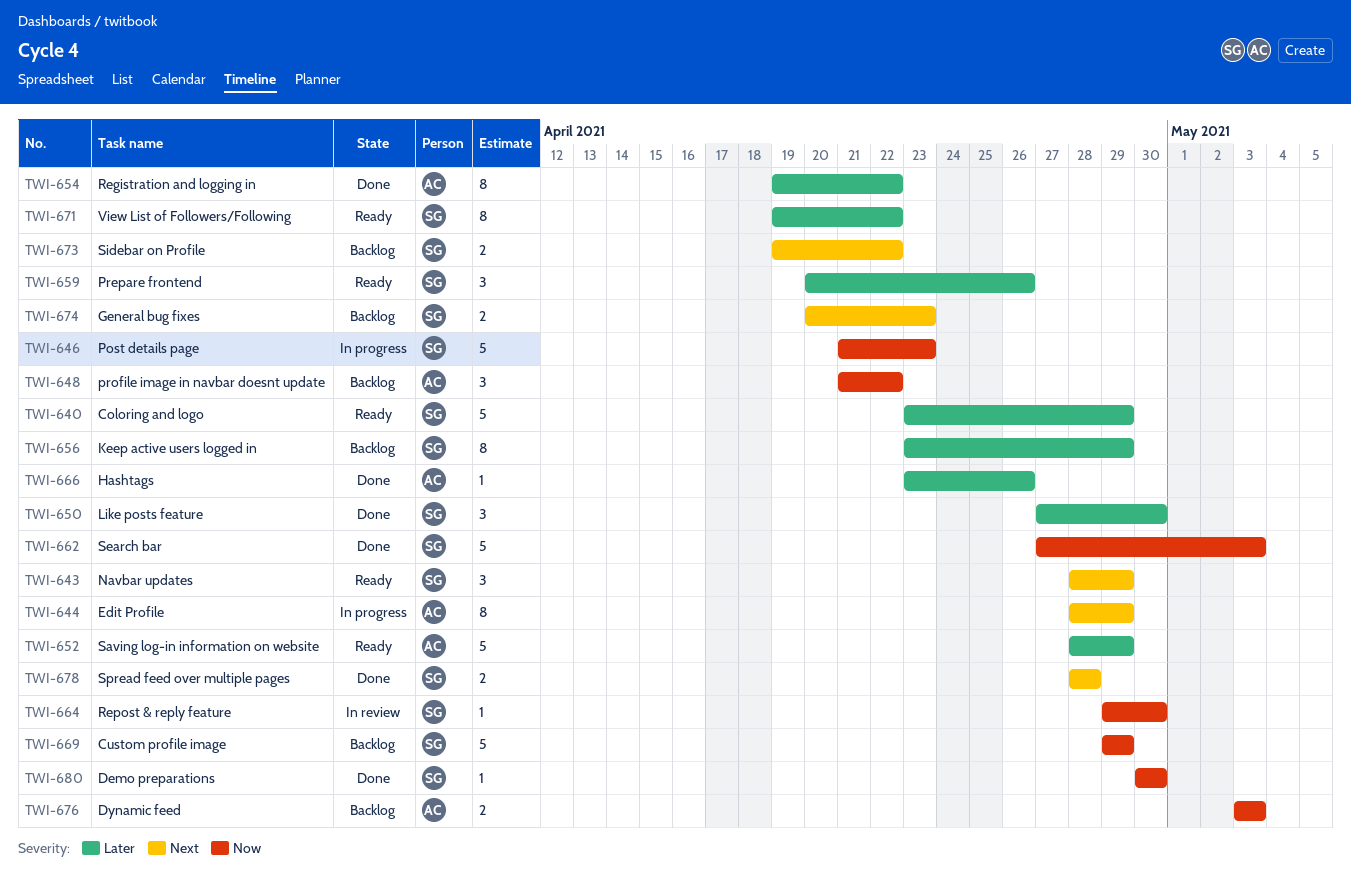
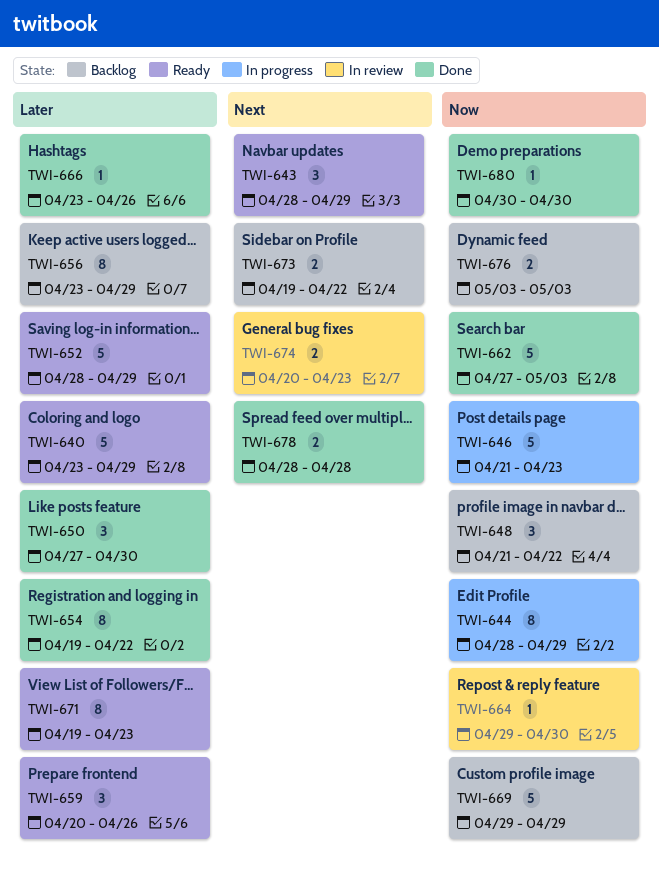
TWI-644, priority: Next -> Now
TWI-671, due: Apr 22 -> Apr 23
TWI-674, status: Backlog -> In review

